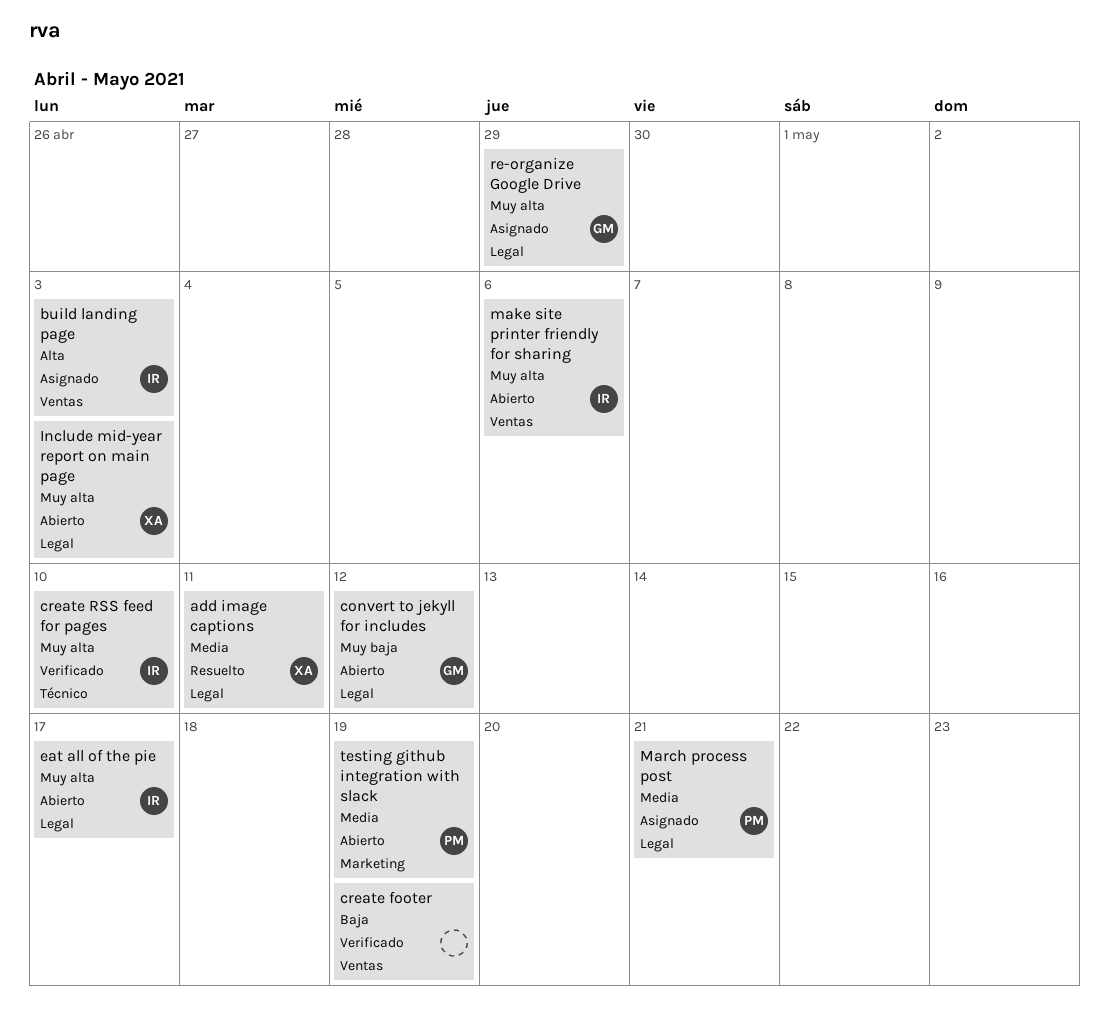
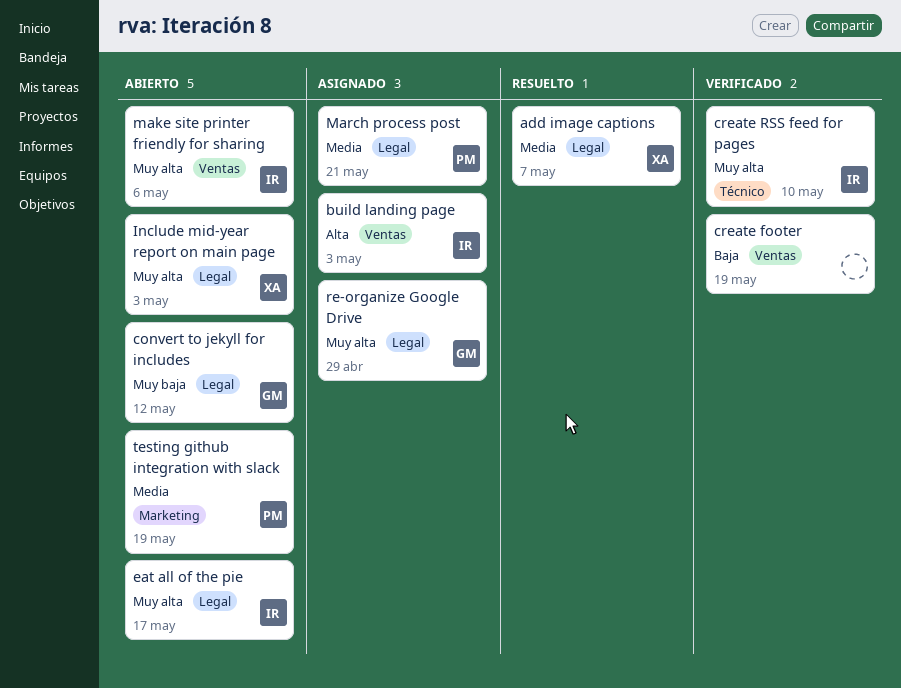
add image captions, due: May 11 -> May 7

